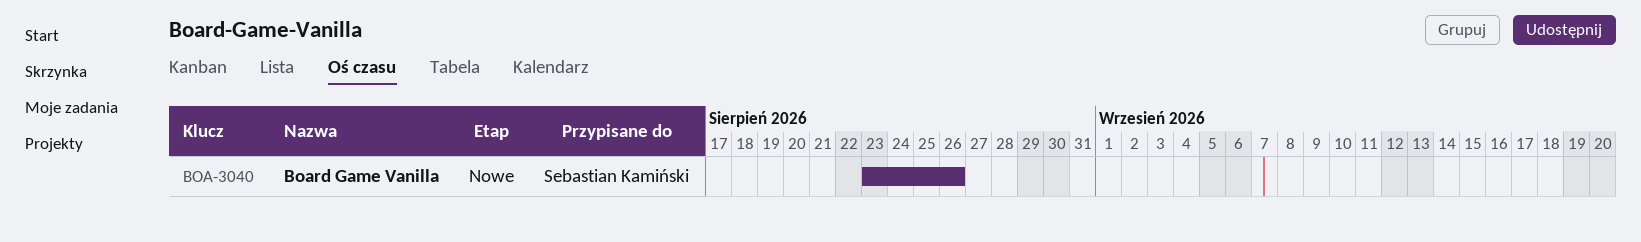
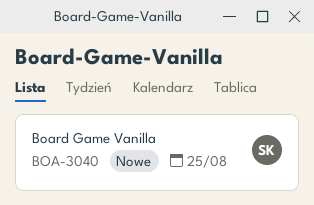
BOA-3040, due: Aug 26 -> Aug 25

